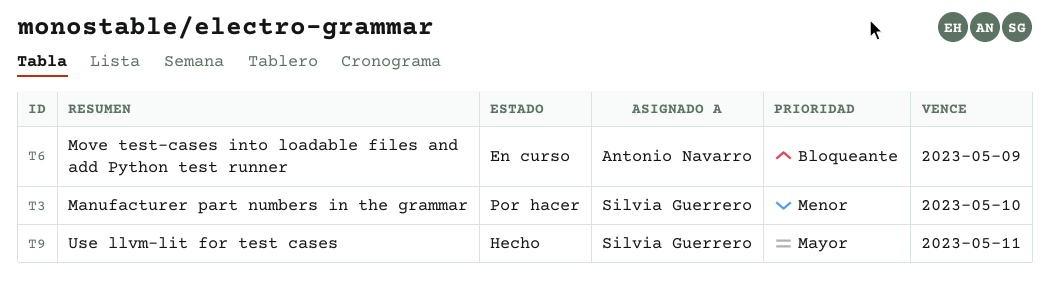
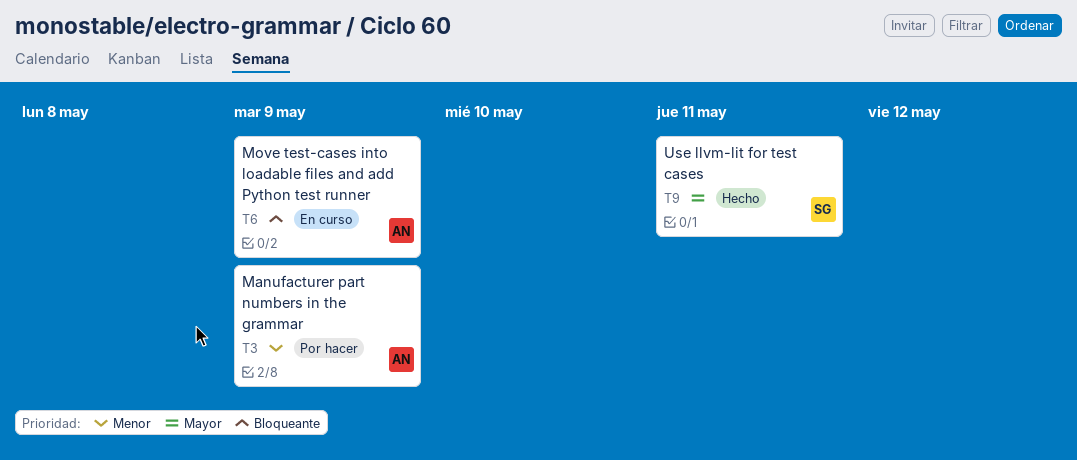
T3, owner: Silvia Guerrero -> Antonio Navarro
T3, due: May 10 -> May 9

